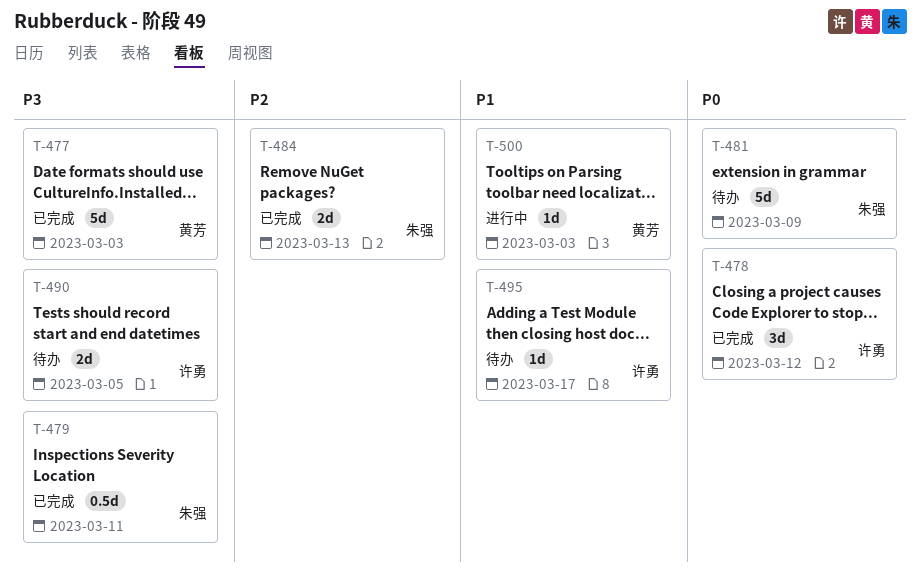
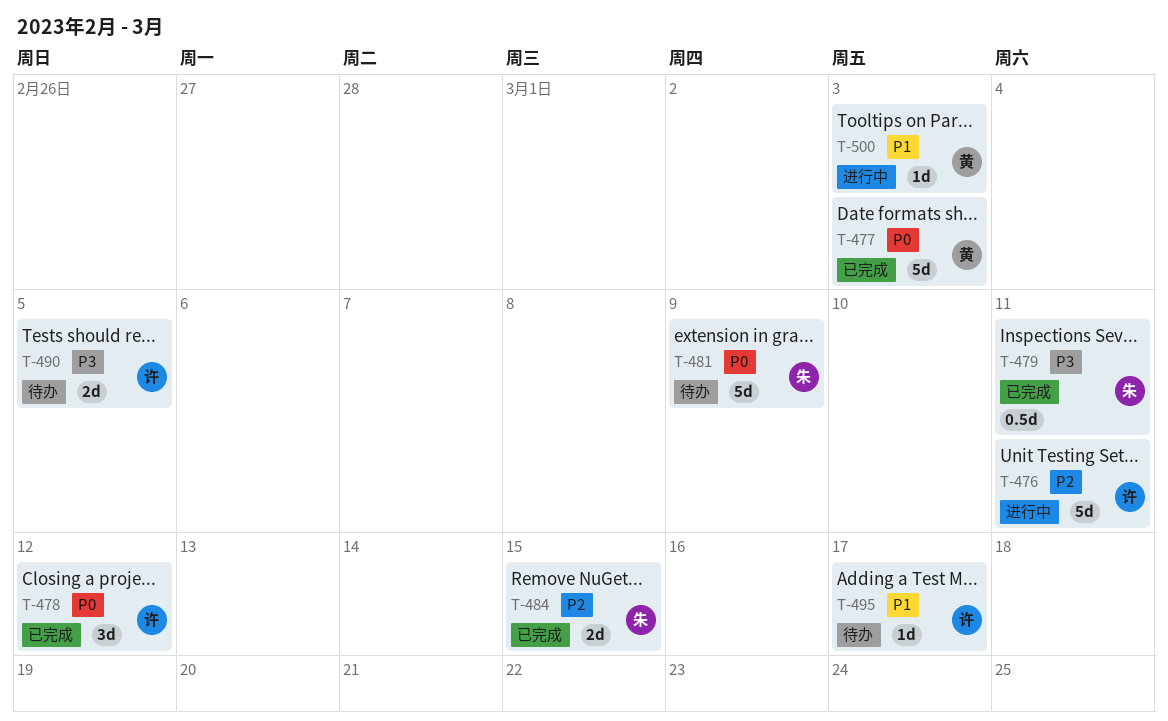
T-476: none -> present
T-477, priority: P3 -> P0
T-484, due: Mar 13 -> Mar 15

